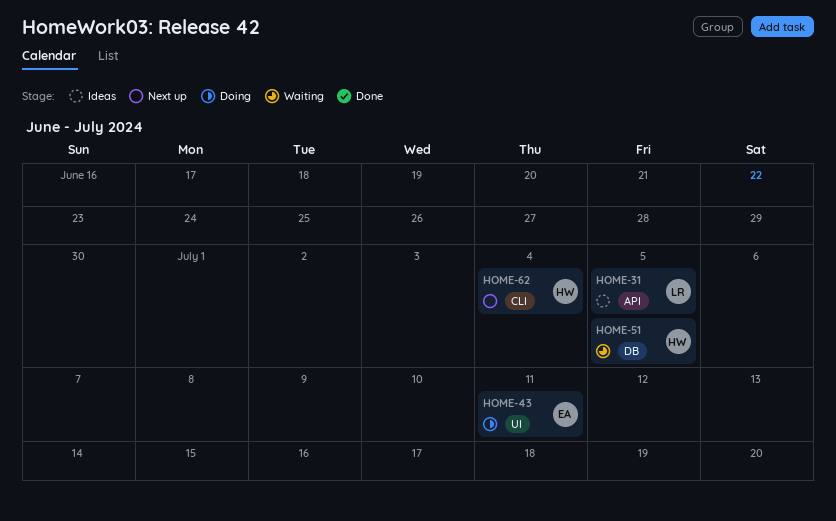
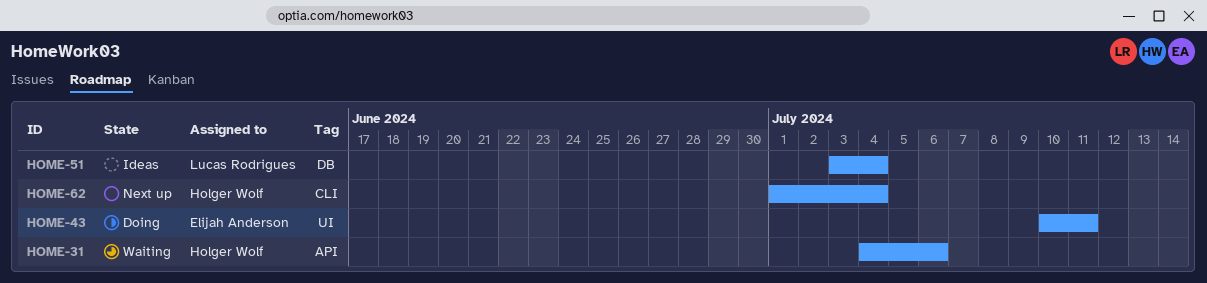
HOME-31, status: Ideas -> Waiting
HOME-31, owner: Lucas Rodrigues -> Holger Wolf
HOME-31, due: Jul 5 -> Jul 6
HOME-51, status: Waiting -> Ideas
HOME-51, owner: Holger Wolf -> Lucas Rodrigues
HOME-51, due: Jul 5 -> Jul 4

